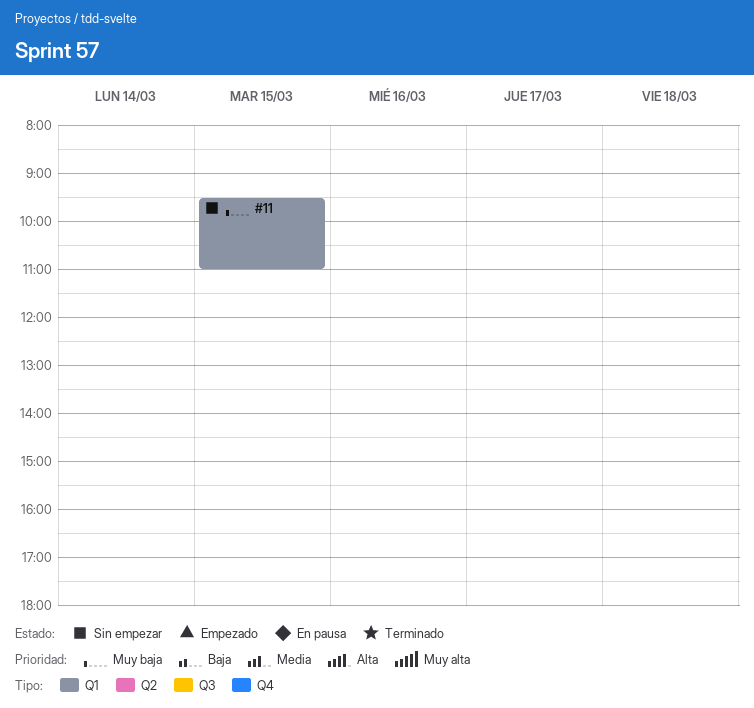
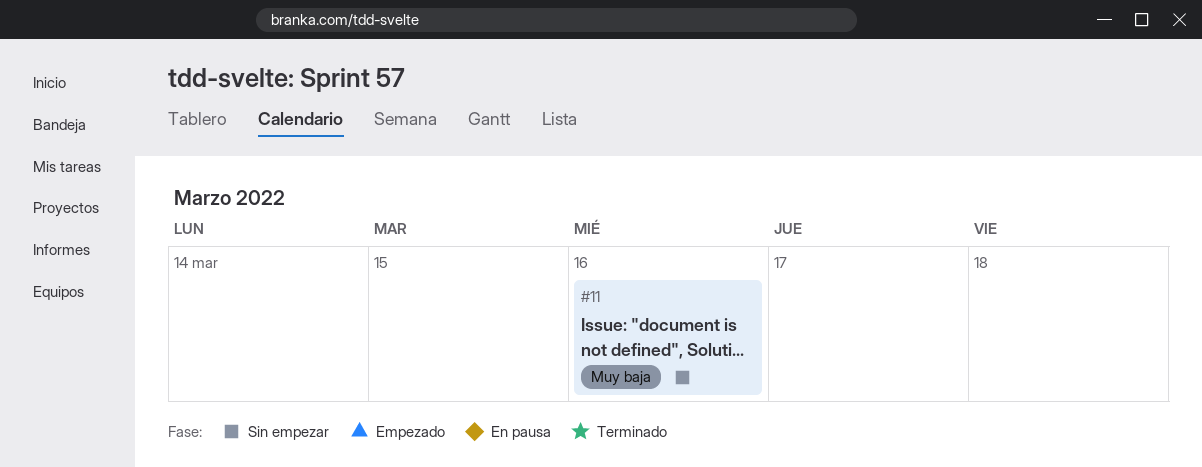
#11, day: Mar 15 -> Mar 16

